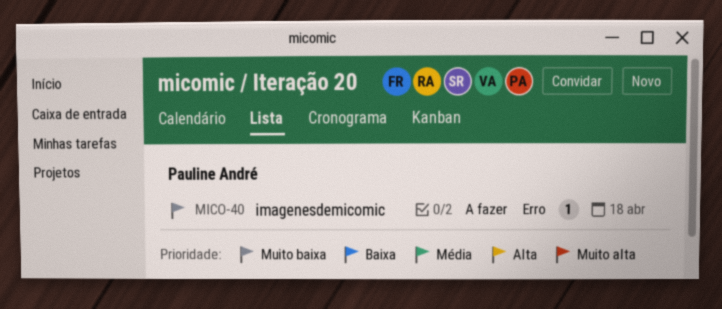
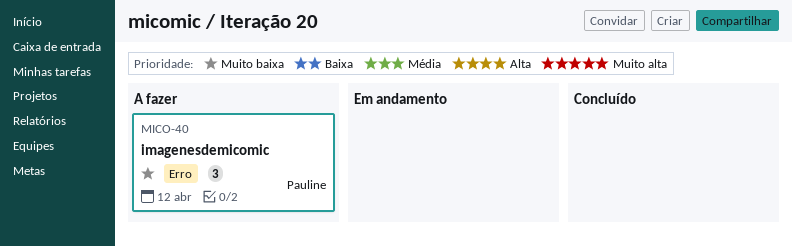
MICO-40, estimate: 1 -> 3
MICO-40, due: Apr 18 -> Apr 12

